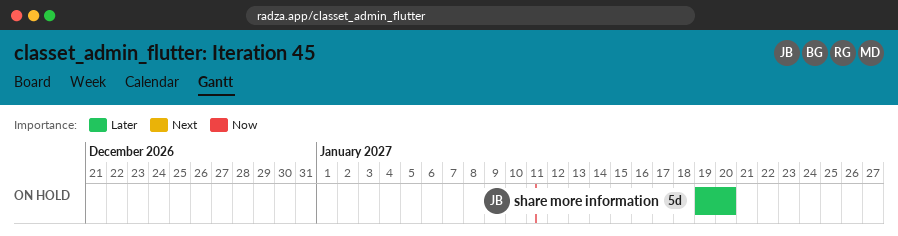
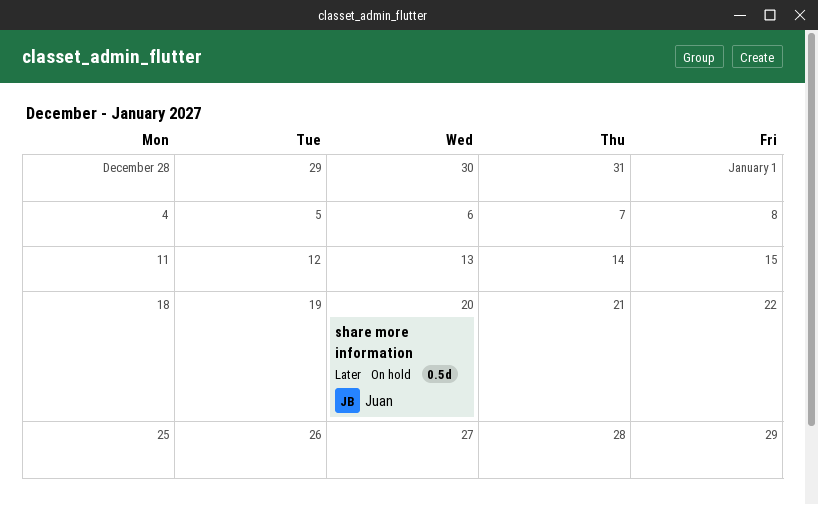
share more information, estimate: 5d -> 0.5d

